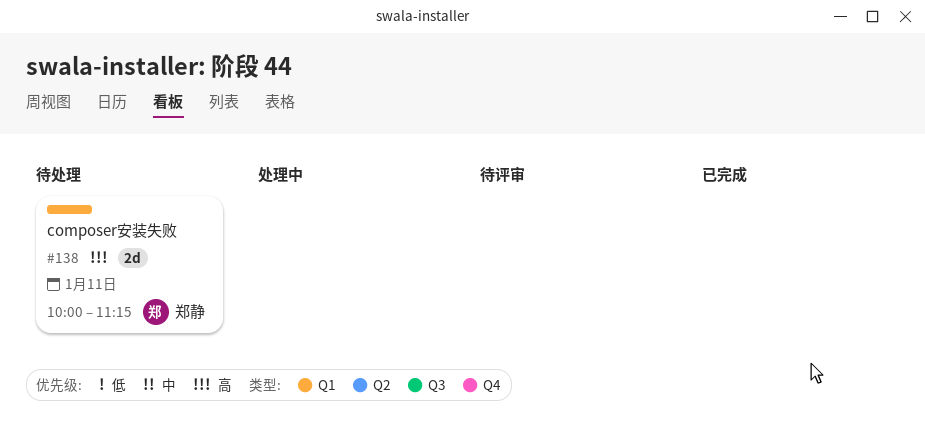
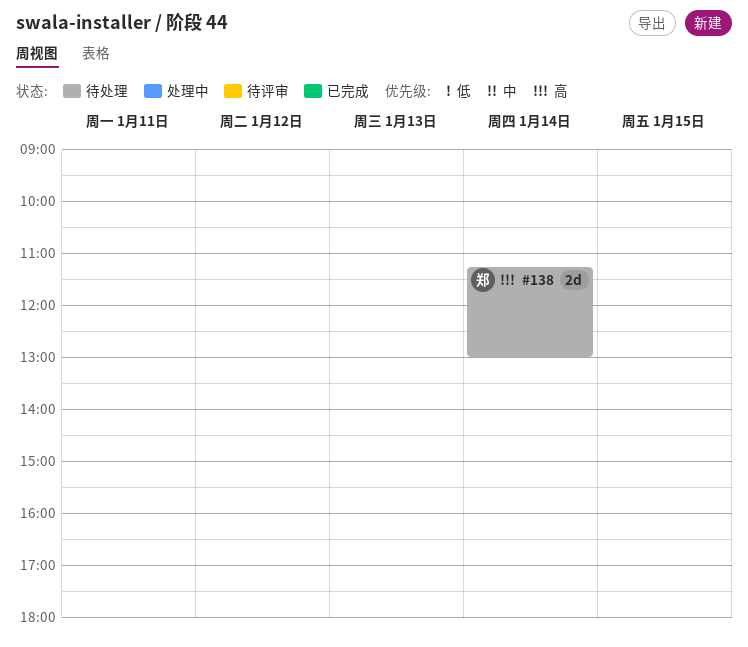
#138, day: Jan 11 -> Jan 14
#138, begins: 10:00 -> 11:15
#138, ends: 11:15 -> 13:00

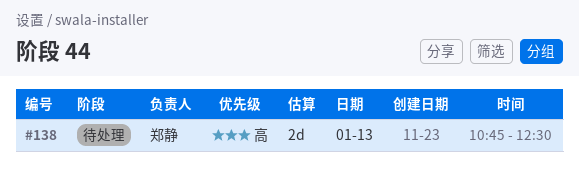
#138, day: Jan 14 -> Jan 13
#138, begins: 11:15 -> 10:45
#138, ends: 13:00 -> 12:30

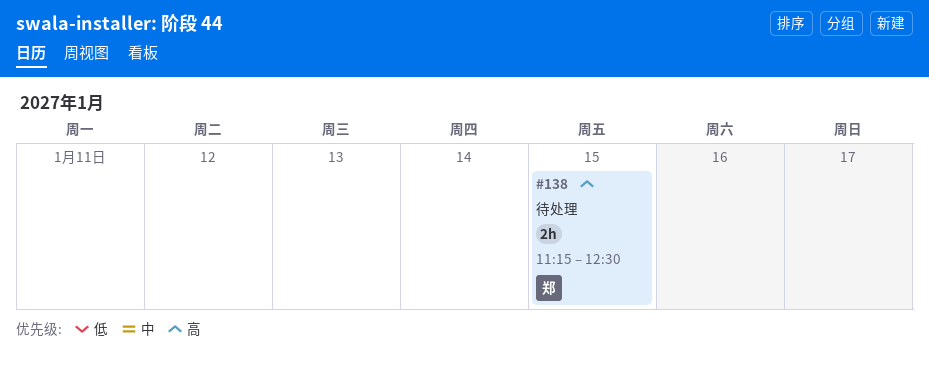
#138, estimate: 2d -> 2h
#138, day: Jan 13 -> Jan 15
#138, begins: 10:45 -> 11:15

